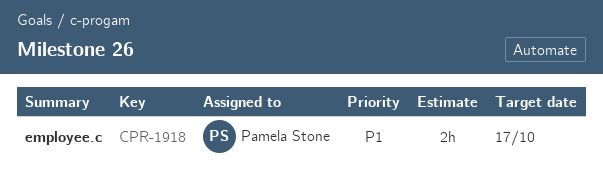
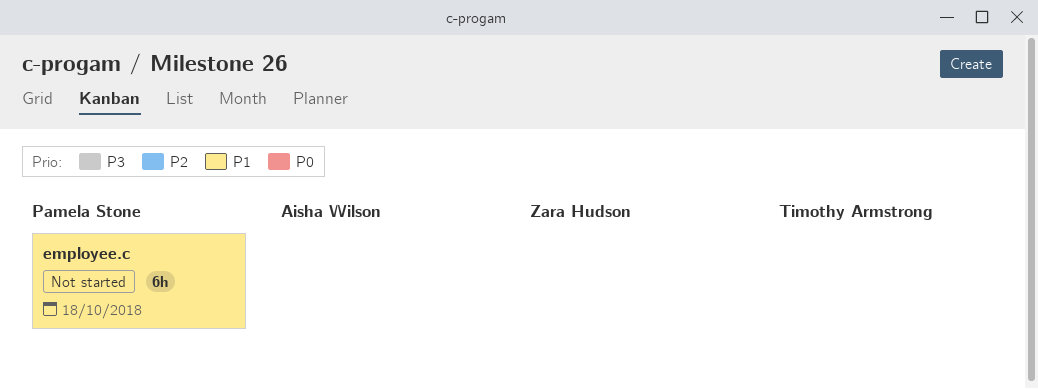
employee.c, estimate: 2h -> 6h
employee.c, due: Oct 17 -> Oct 18

